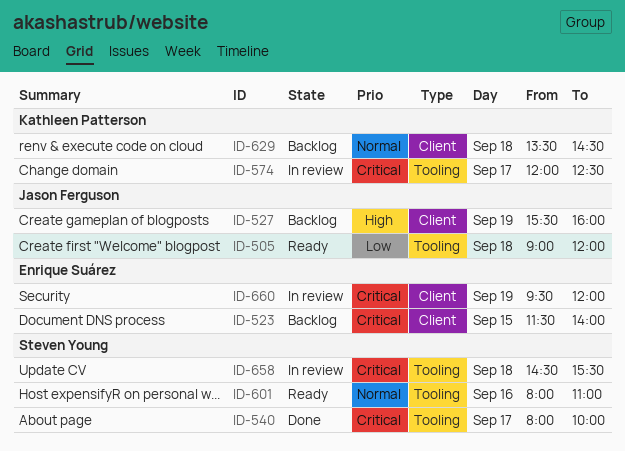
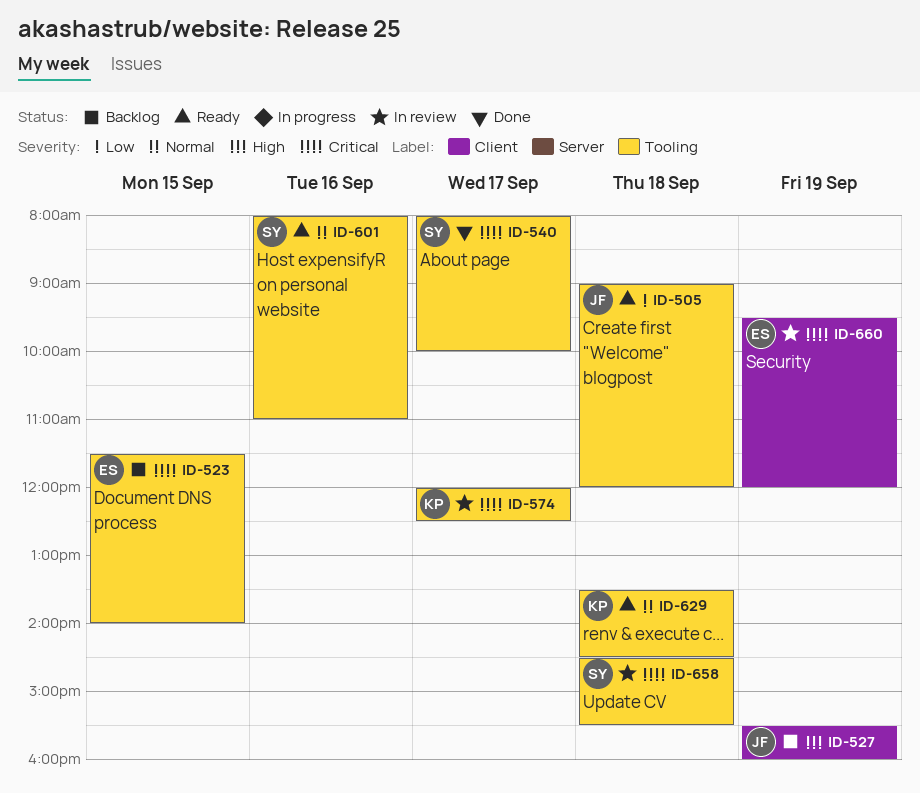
ID-523, label: Client -> Tooling
ID-629, status: Backlog -> Ready
ID-629, label: Client -> Tooling

